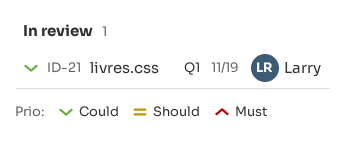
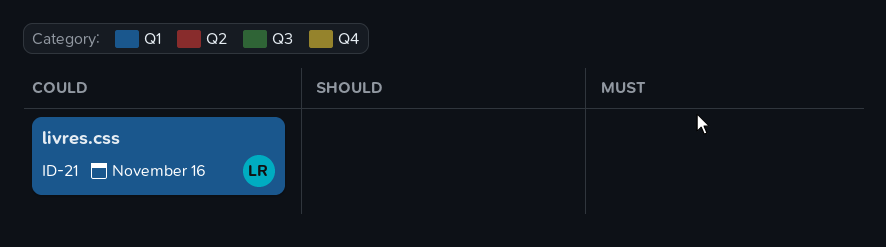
ID-21, due: Nov 19 -> Nov 16

